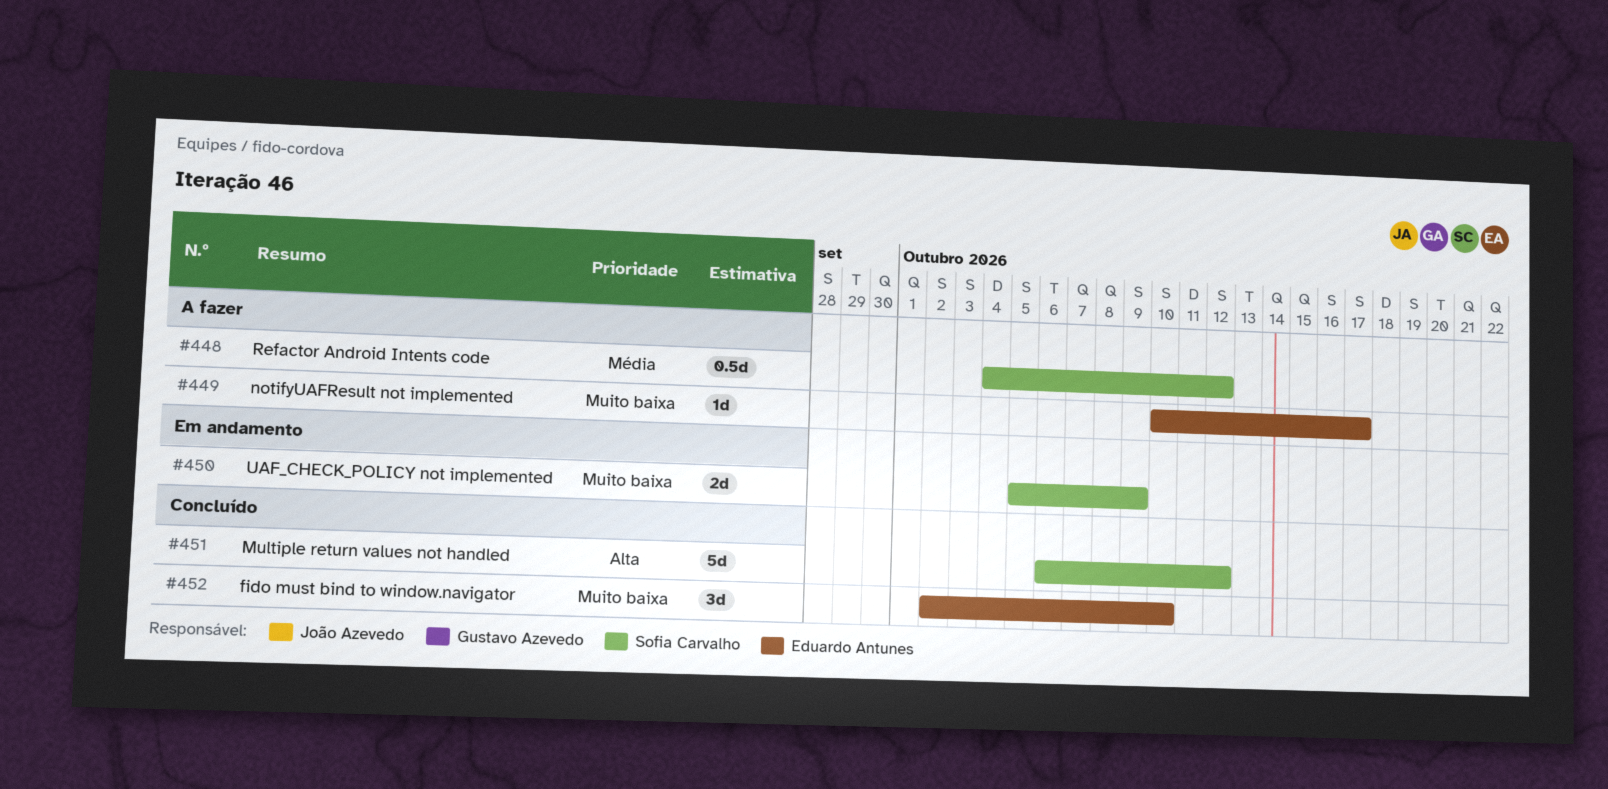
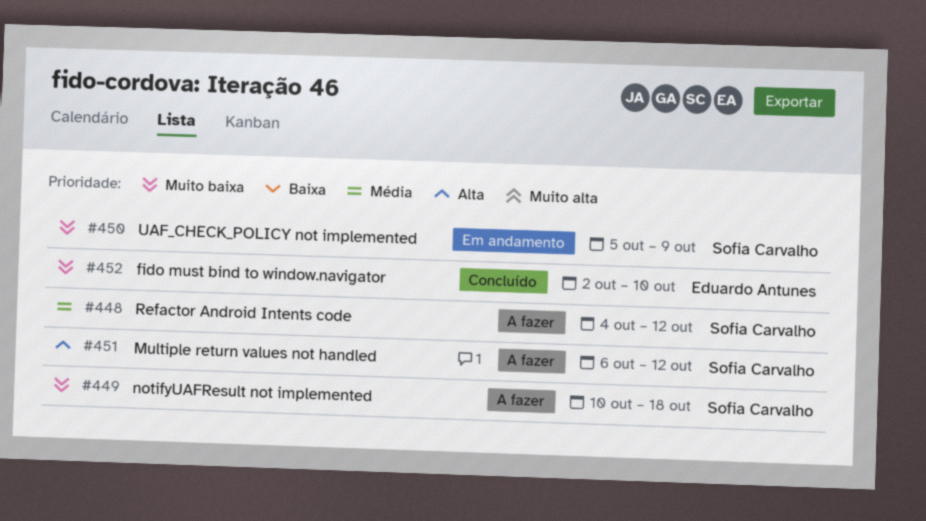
#449, owner: Eduardo Antunes -> Sofia Carvalho
#449, due: Oct 17 -> Oct 18
#451, status: Concluído -> A fazer

